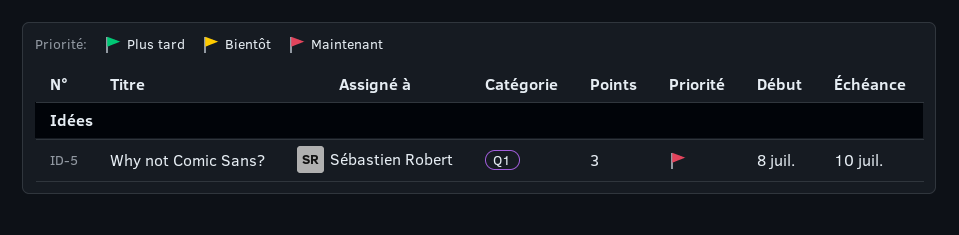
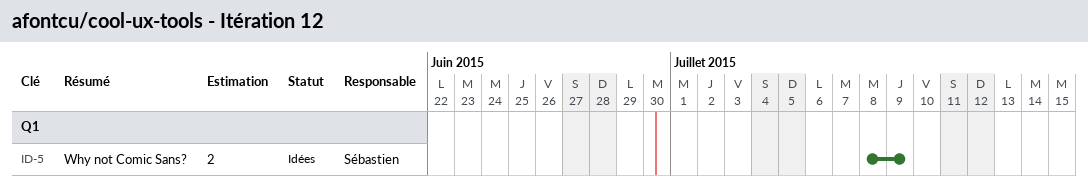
ID-5, estimate: 3 -> 2
ID-5, due: Jul 10 -> Jul 9

